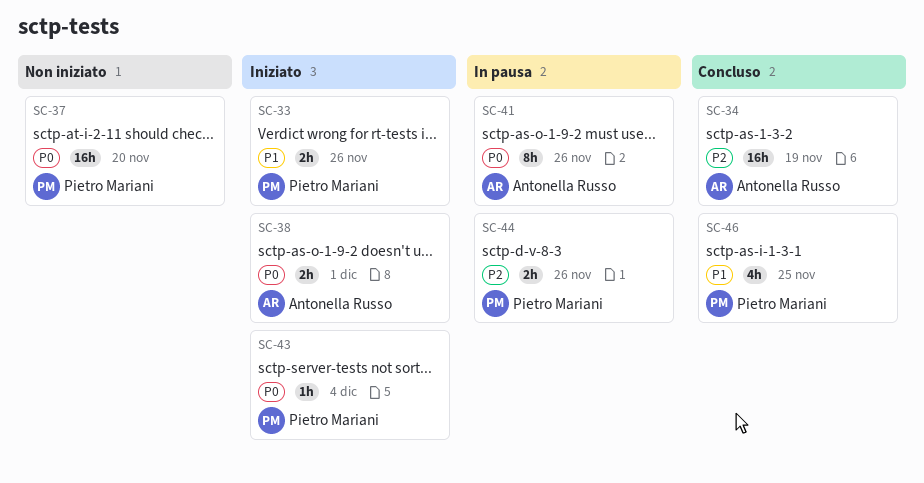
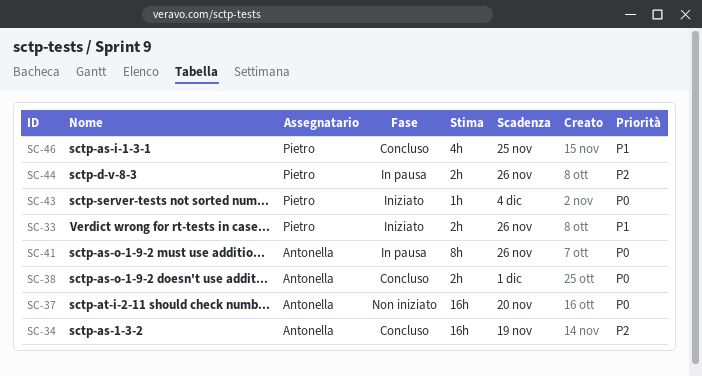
SC-37, owner: Pietro Mariani -> Antonella Russo
SC-38, status: Iniziato -> Concluso

